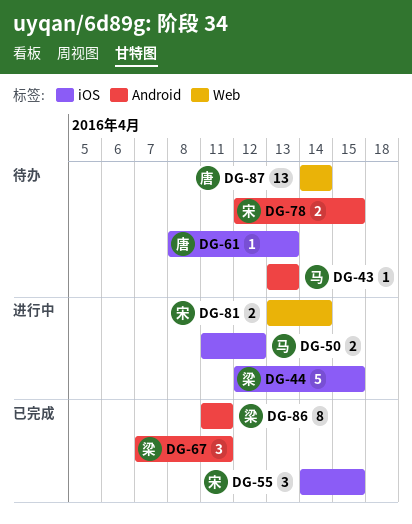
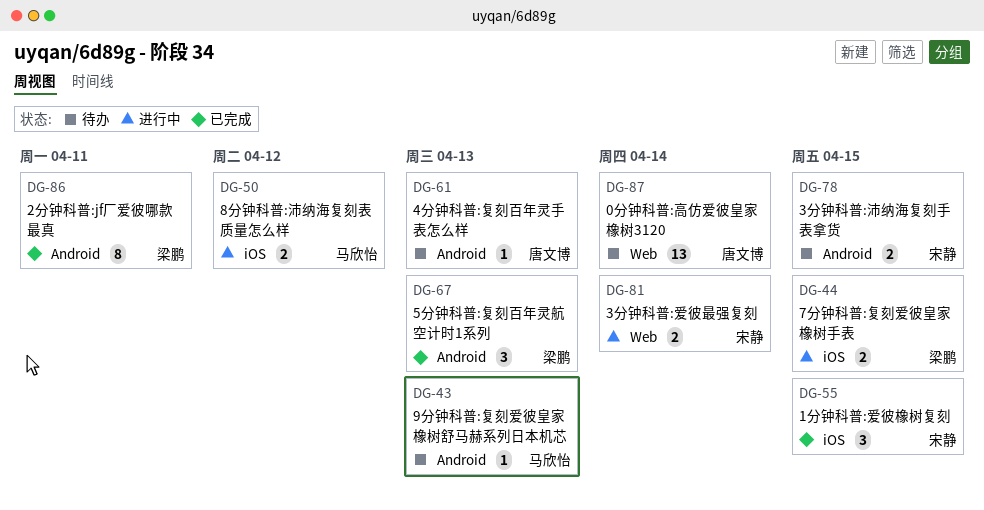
DG-44, estimate: 5 -> 2
DG-61, label: iOS -> Android
DG-67, due: Apr 11 -> Apr 13

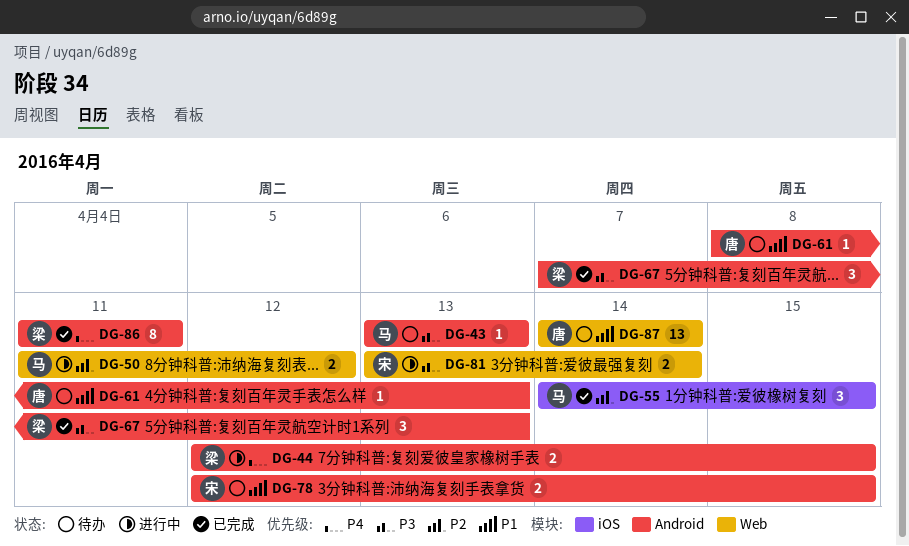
DG-44, label: iOS -> Android
DG-50, label: iOS -> Web
DG-55, owner: 宋静 -> 马欣怡

